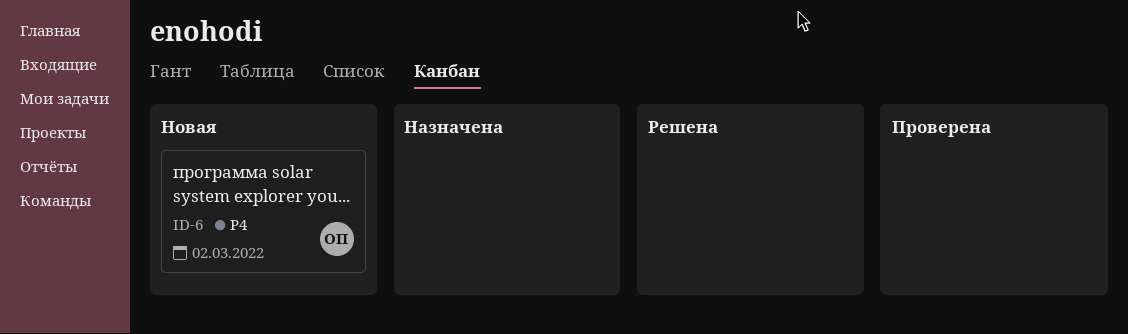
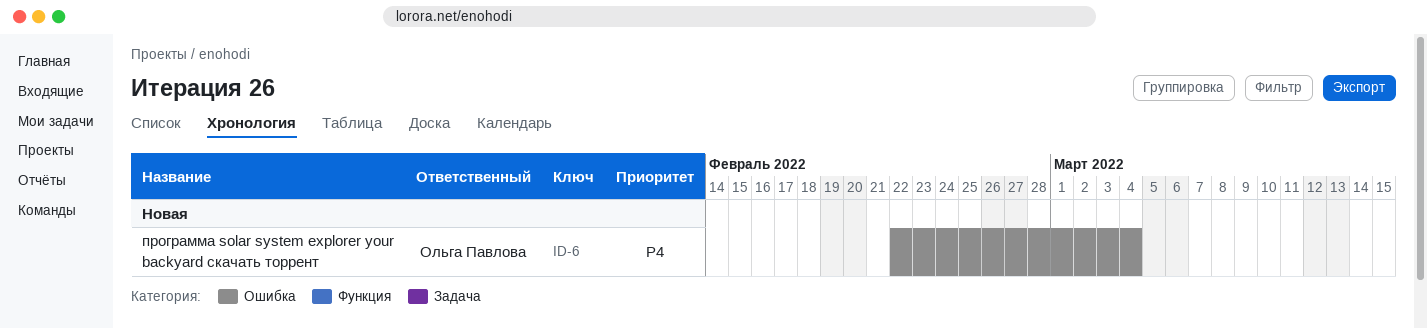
ID-6, due: Mar 2 -> Mar 4

